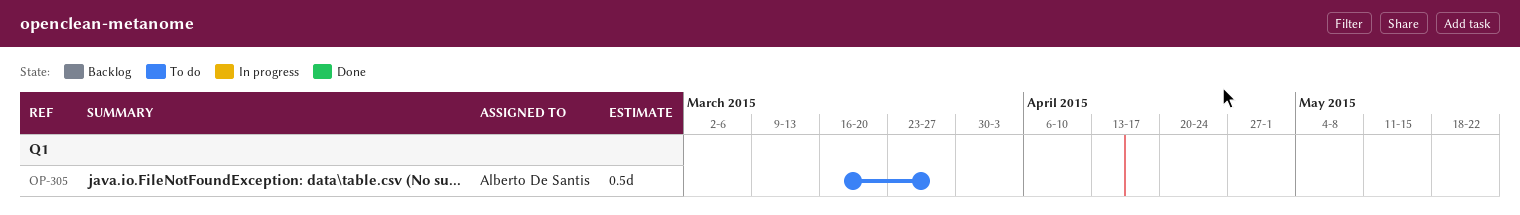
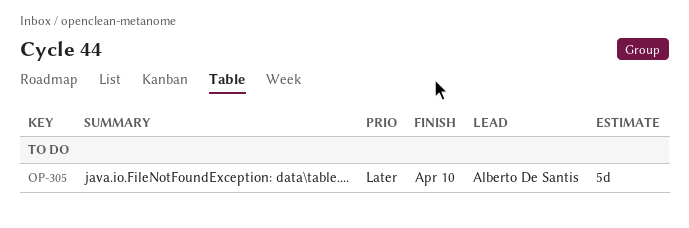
OP-305, estimate: 0.5d -> 5d
OP-305, due: Mar 27 -> Apr 10

